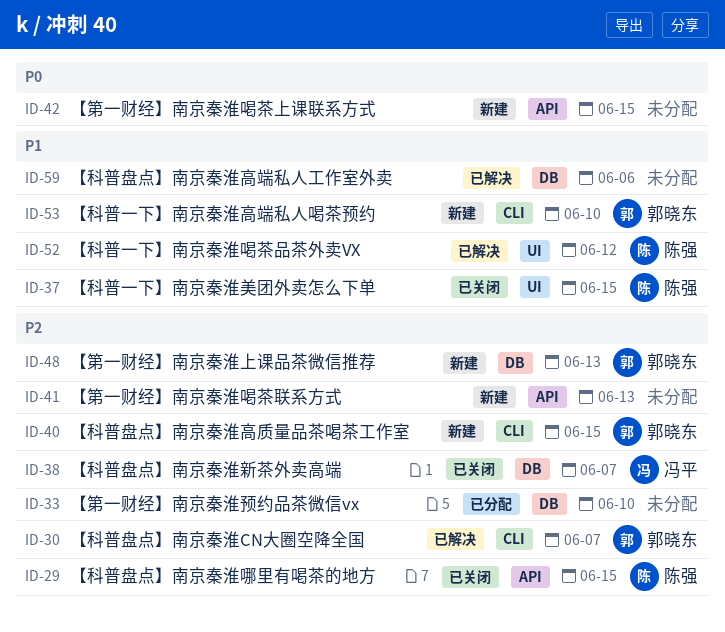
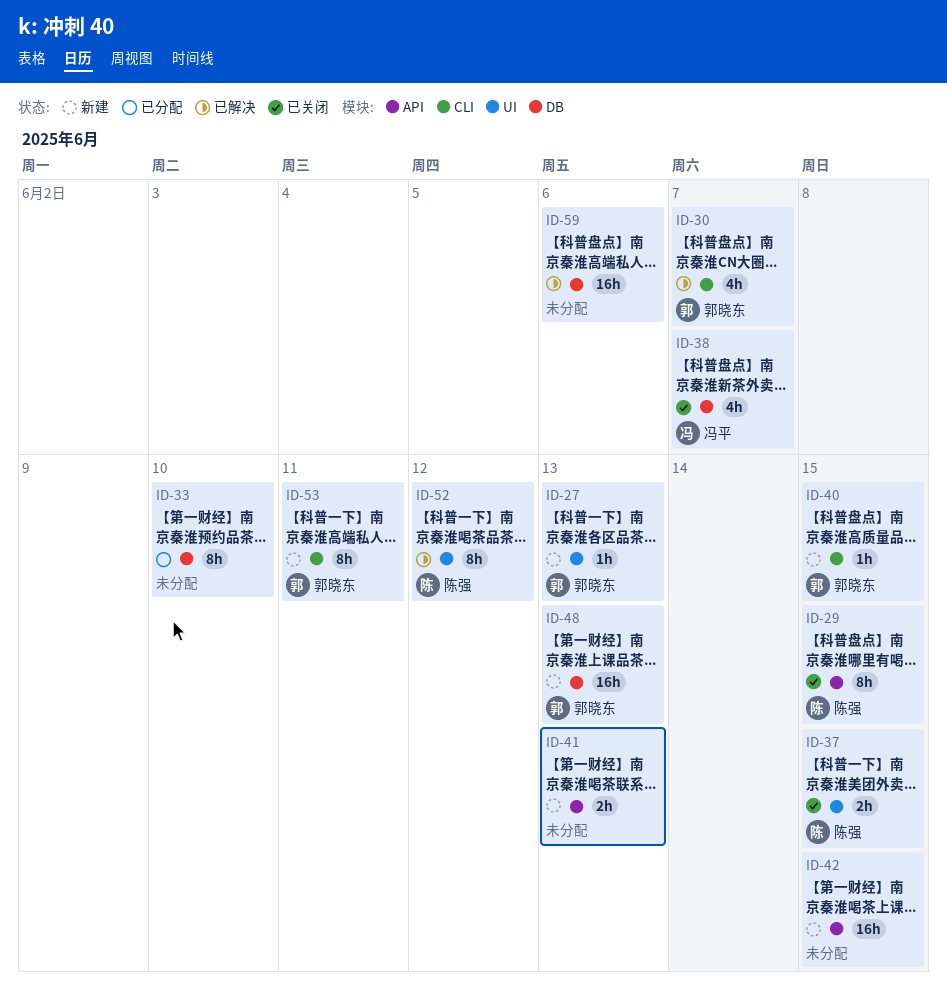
ID-27: none -> present
ID-53, due: Jun 10 -> Jun 11

